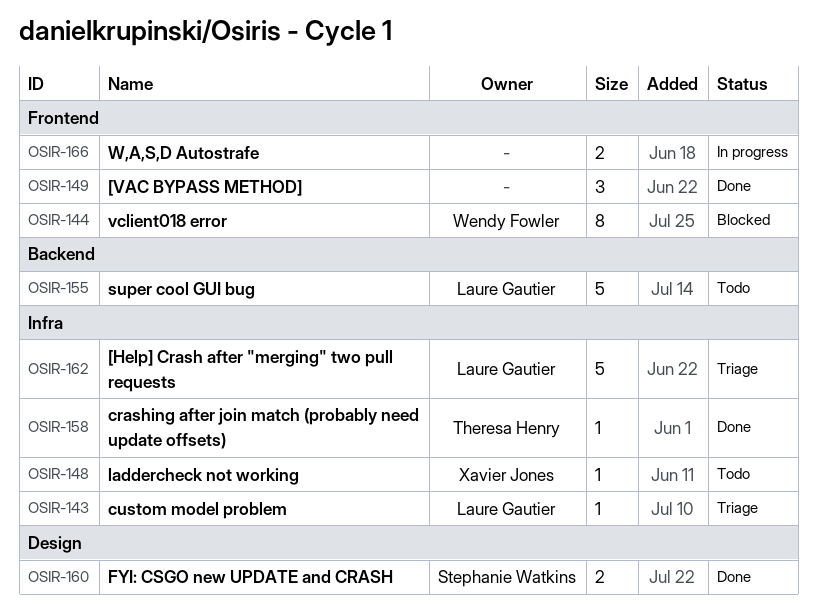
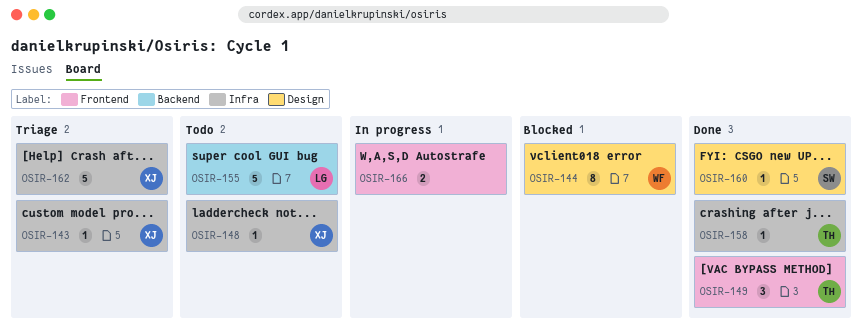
OSIR-143, owner: Laure Gautier -> Xavier Jones
OSIR-144, label: Frontend -> Design
OSIR-149, owner: none -> Theresa Henry
OSIR-160, estimate: 2 -> 1
OSIR-162, owner: Laure Gautier -> Xavier Jones

